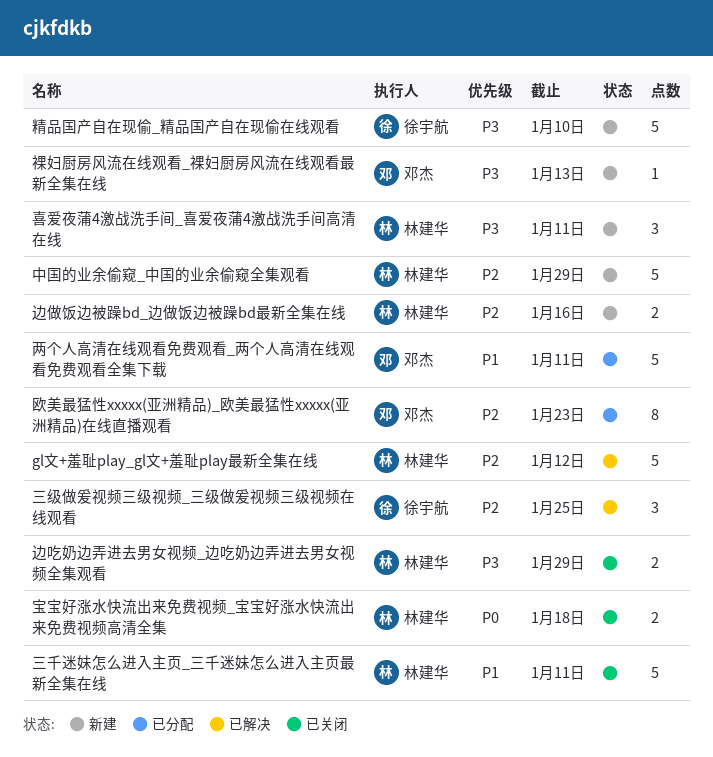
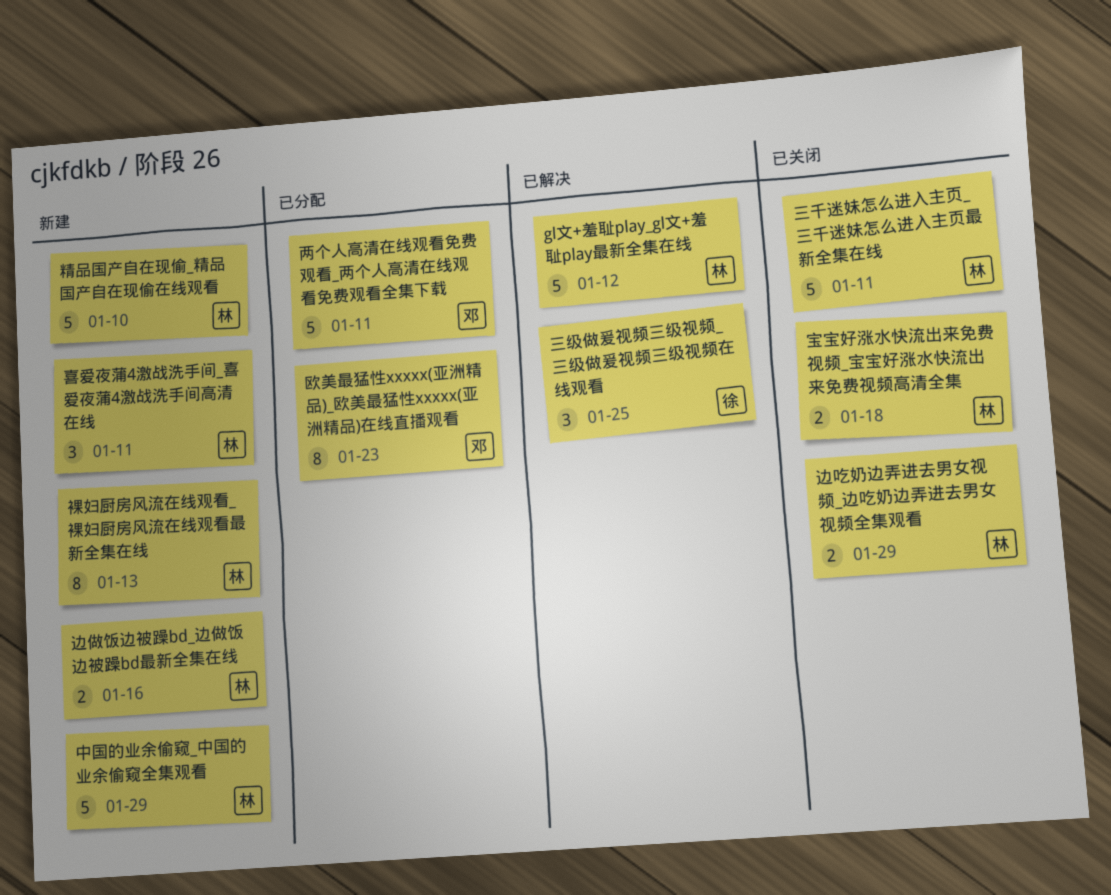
精品国产自在现偷_精品国产自在现偷在线观看, owner: 徐宇航 -> 林建华
裸妇厨房风流在线观看_裸妇厨房风流在线观看最新全集在线, owner: 邓杰 -> 林建华
裸妇厨房风流在线观看_裸妇厨房风流在线观看最新全集在线, estimate: 1 -> 8

